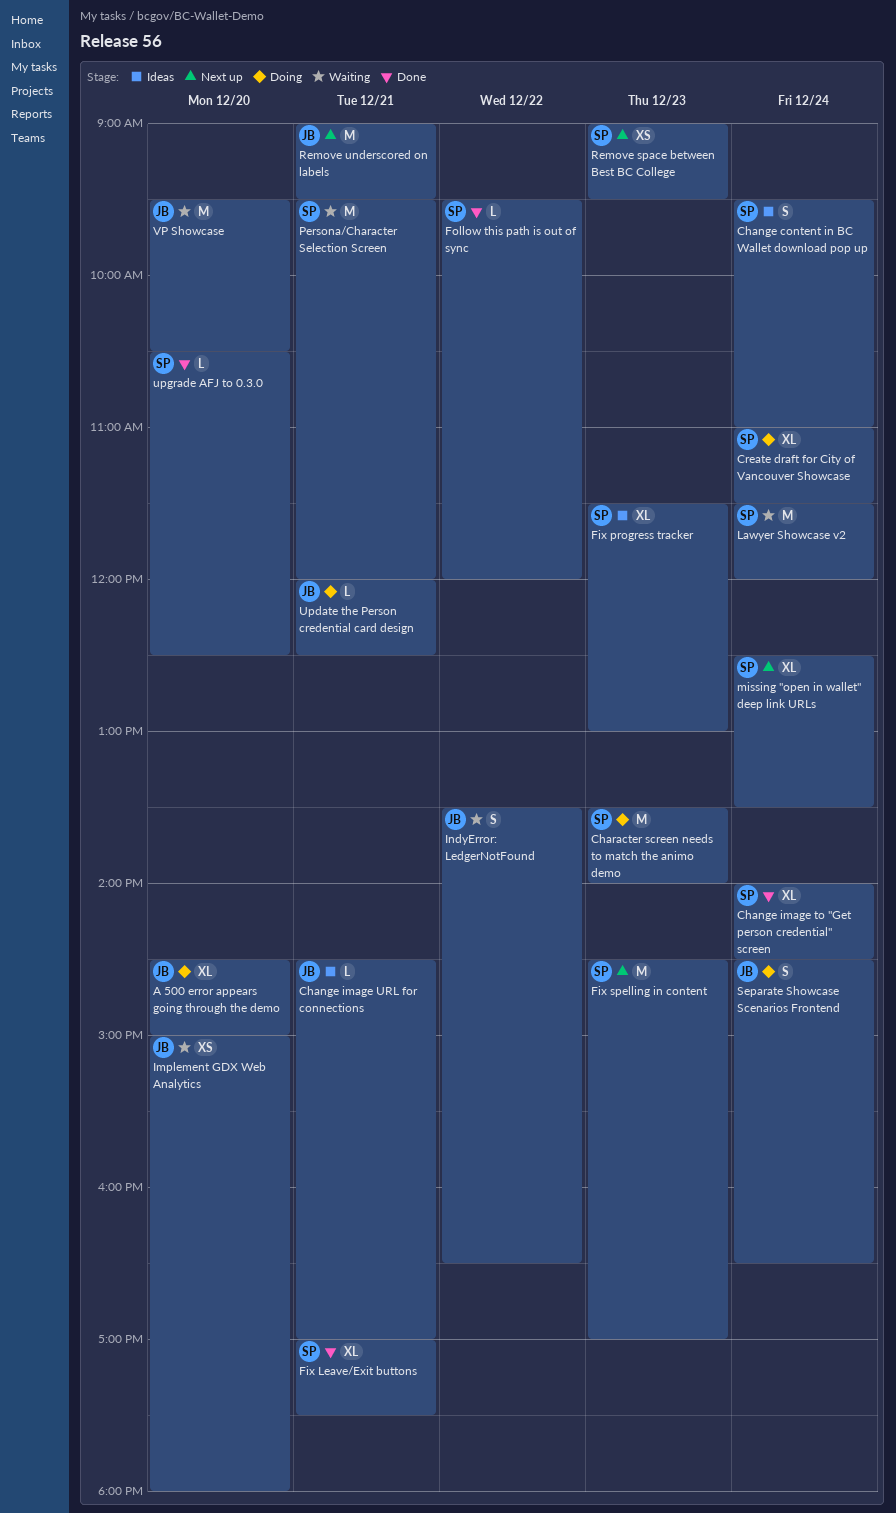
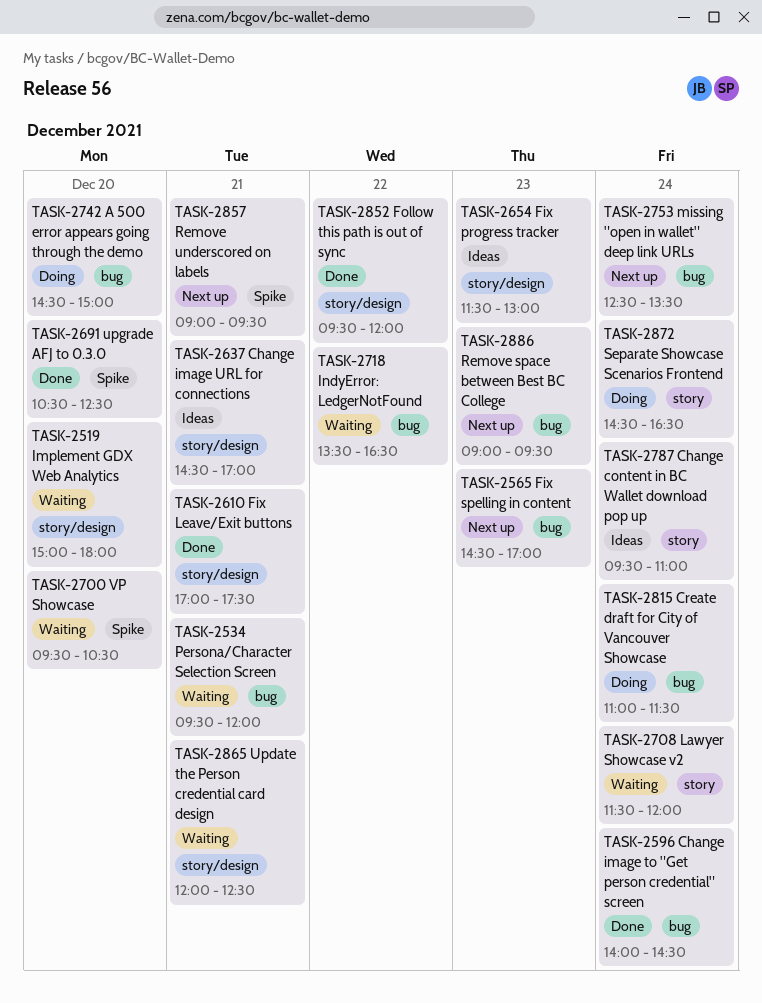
Character screen needs to match the animo demo: present -> none
Update the Person credential card design, status: Doing -> Waiting

